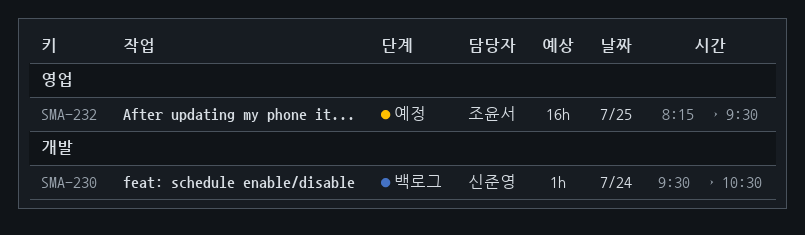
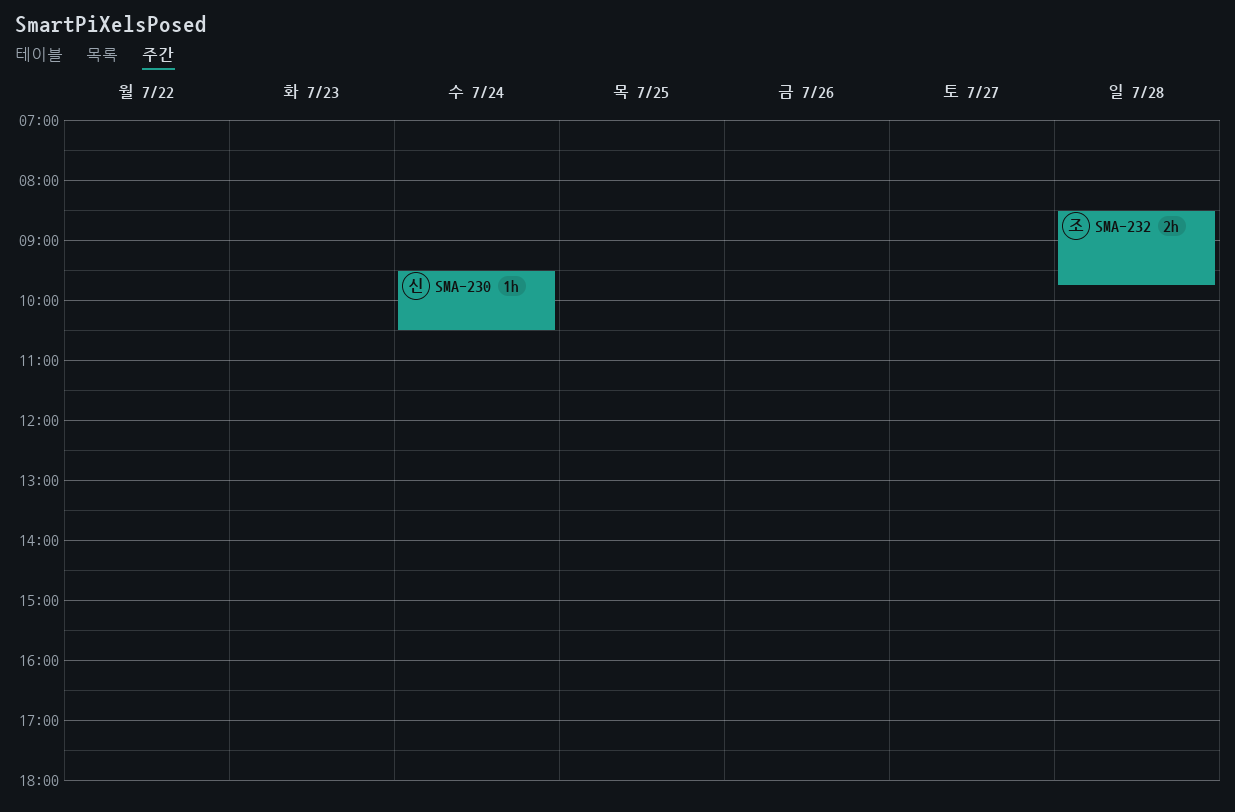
SMA-232, estimate: 16h -> 2h
SMA-232, day: Jul 25 -> Jul 28
SMA-232, begins: 08:15 -> 08:30
SMA-232, ends: 09:30 -> 09:45

